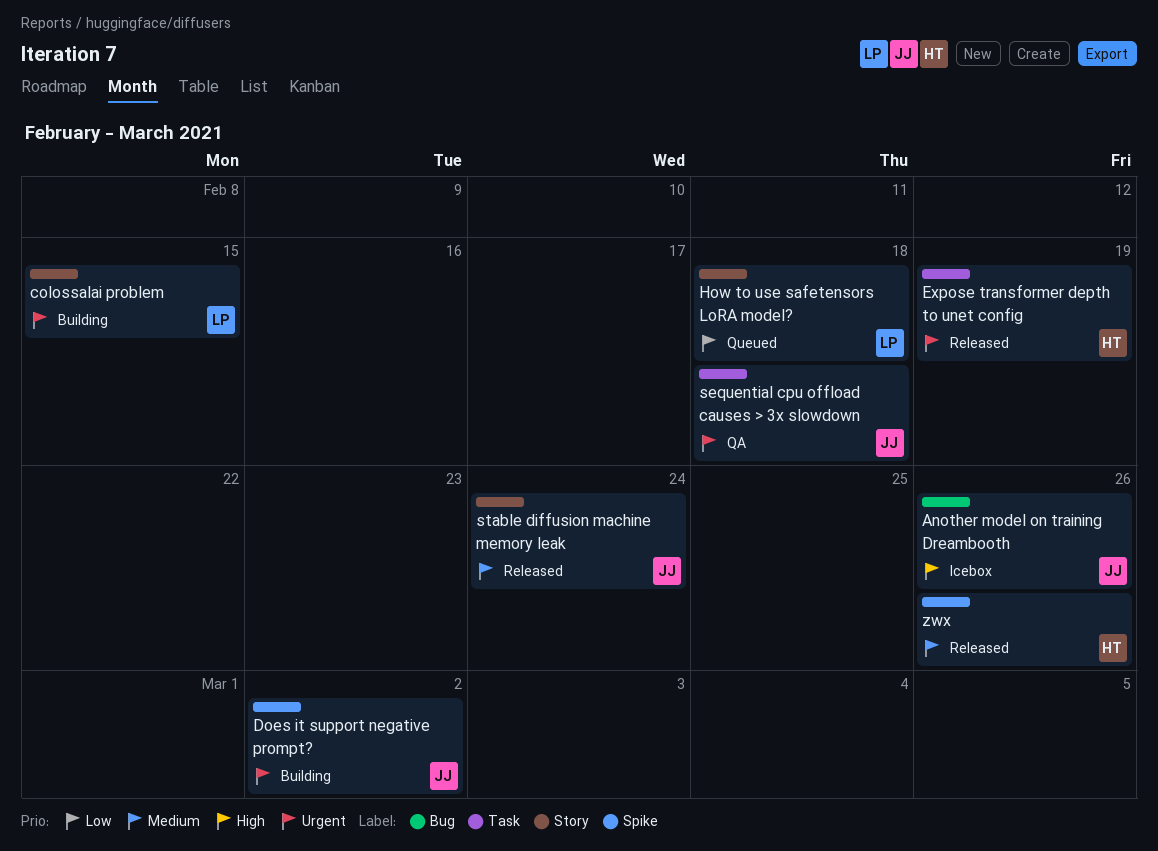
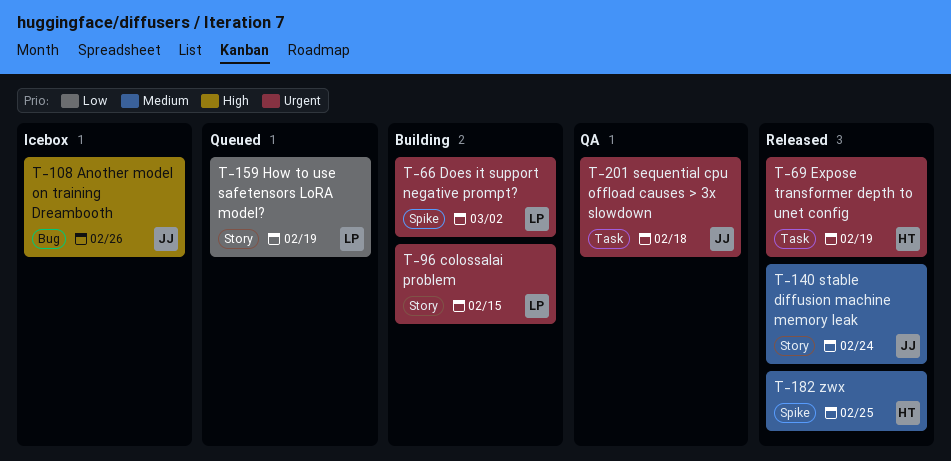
Does it support negative prompt?, owner: JJ -> LP
How to use safetensors LoRA model?, due: Feb 18 -> Feb 19
zwx, due: Feb 26 -> Feb 25

